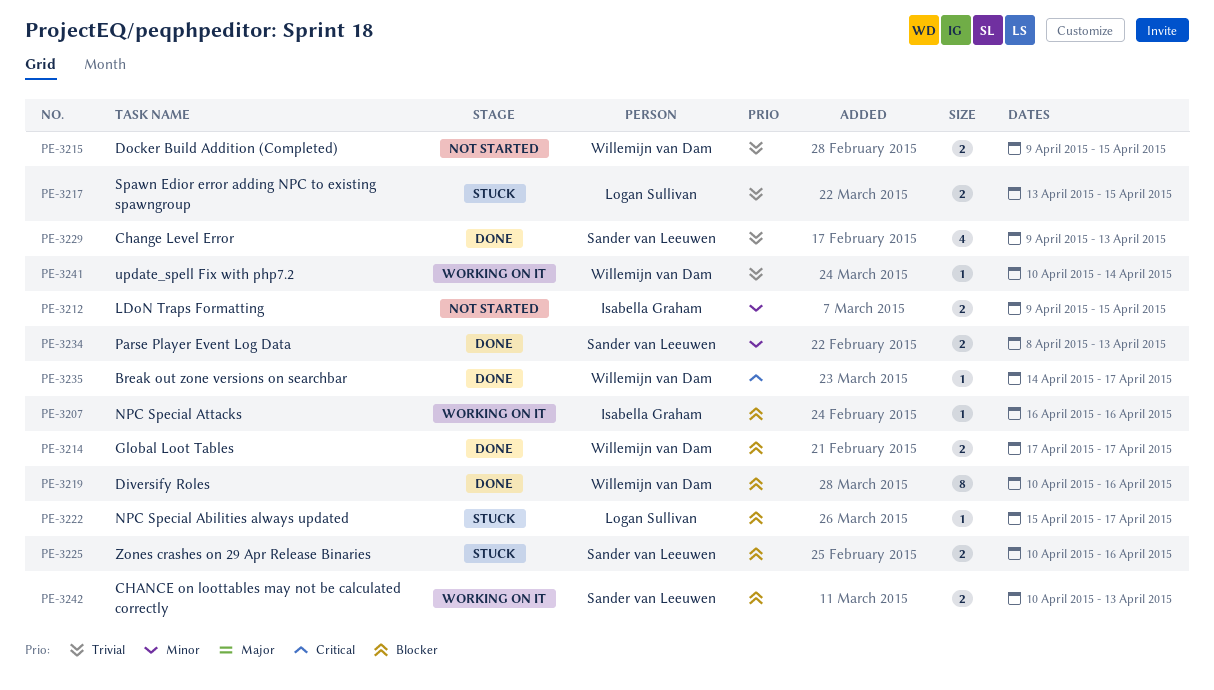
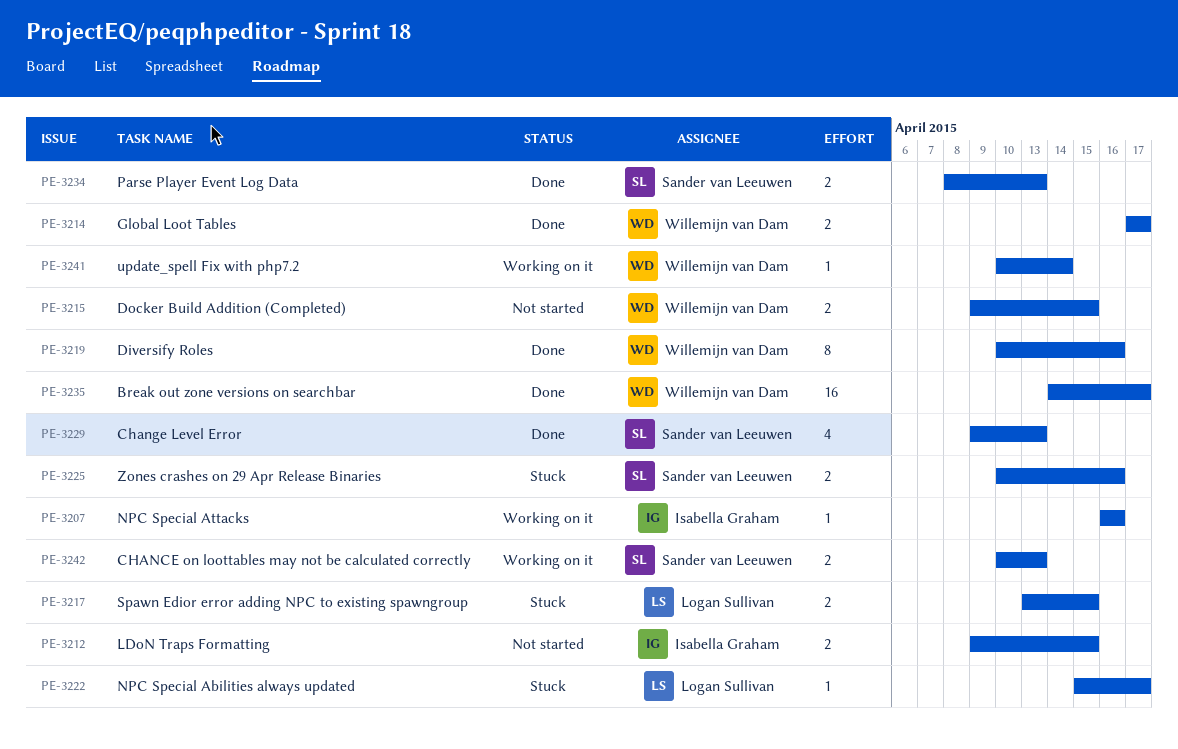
PE-3235, estimate: 1 -> 16

